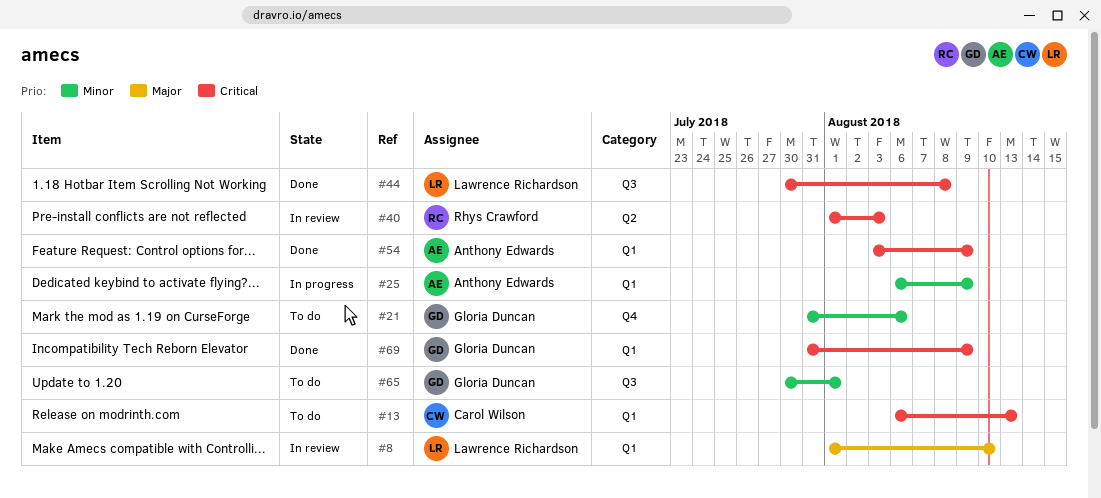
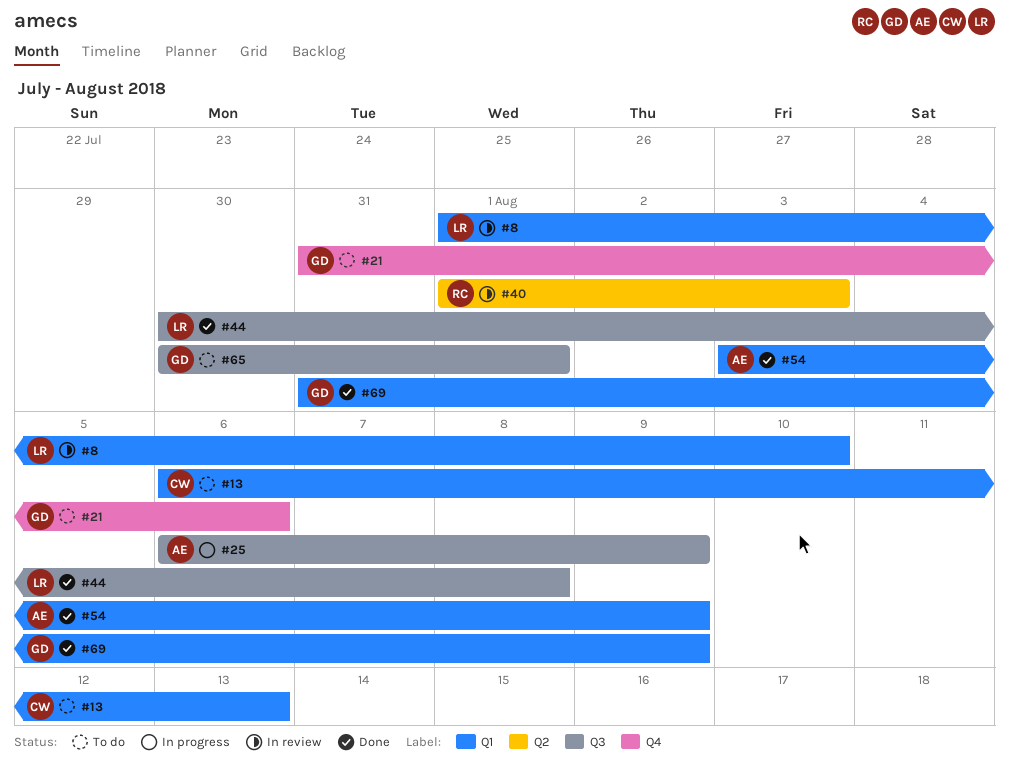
#25, label: Q1 -> Q3

